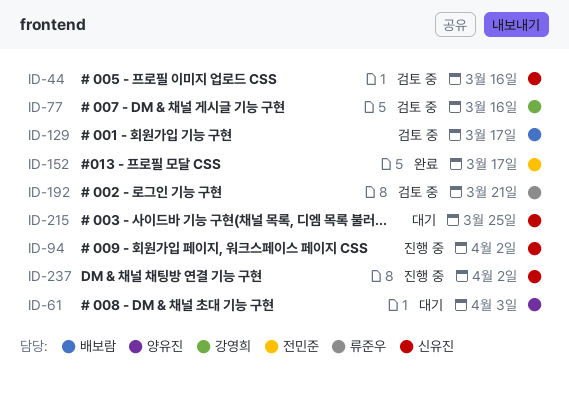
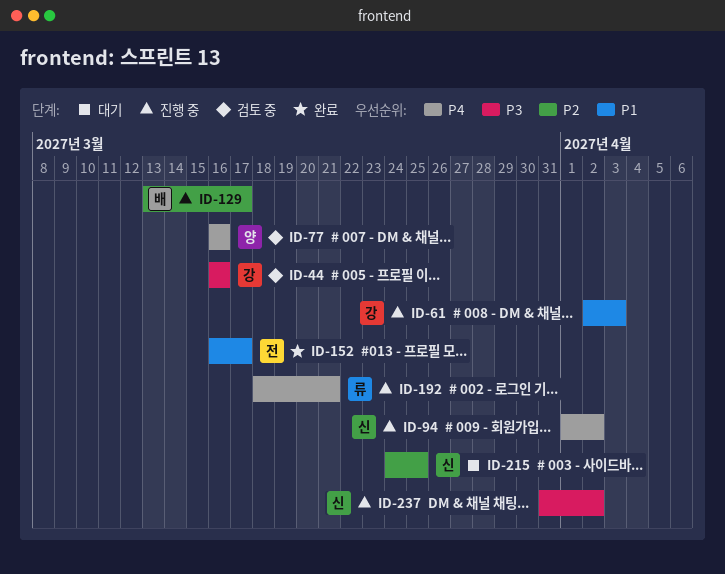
ID-44, owner: 신유진 -> 강영희
ID-61, status: 대기 -> 진행 중
ID-61, owner: 양유진 -> 강영희
ID-77, owner: 강영희 -> 양유진
ID-129, status: 검토 중 -> 진행 중
ID-192, status: 검토 중 -> 진행 중

